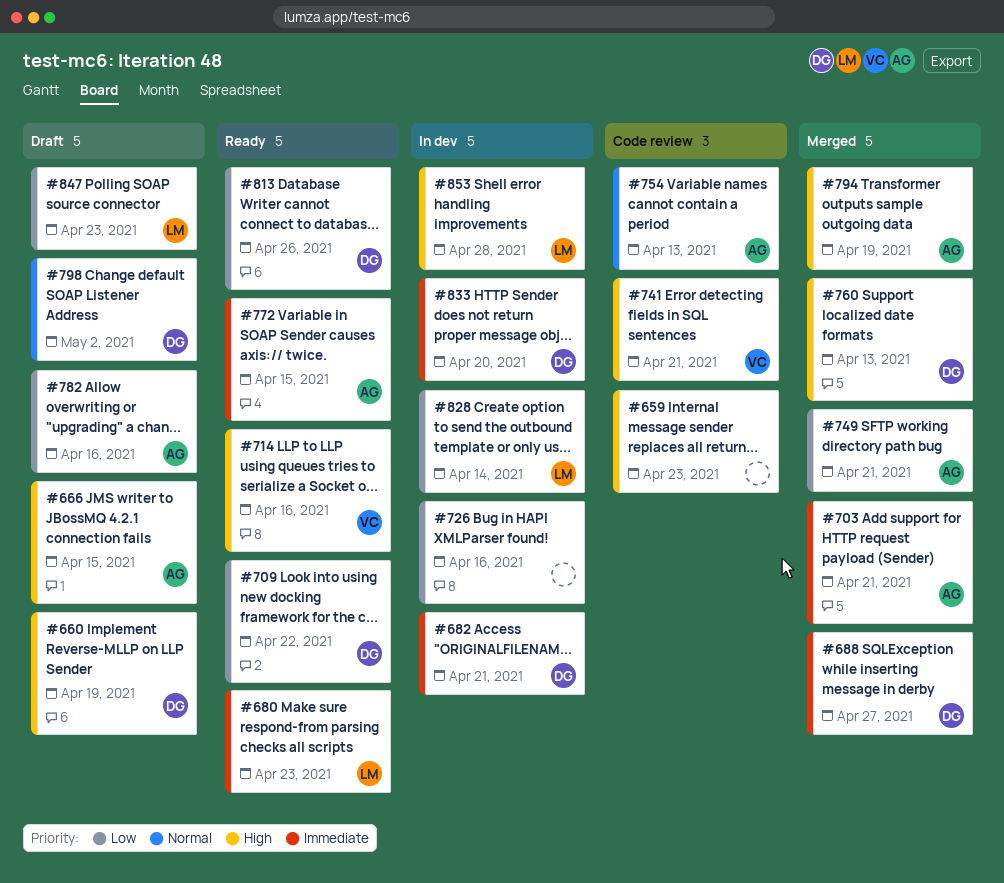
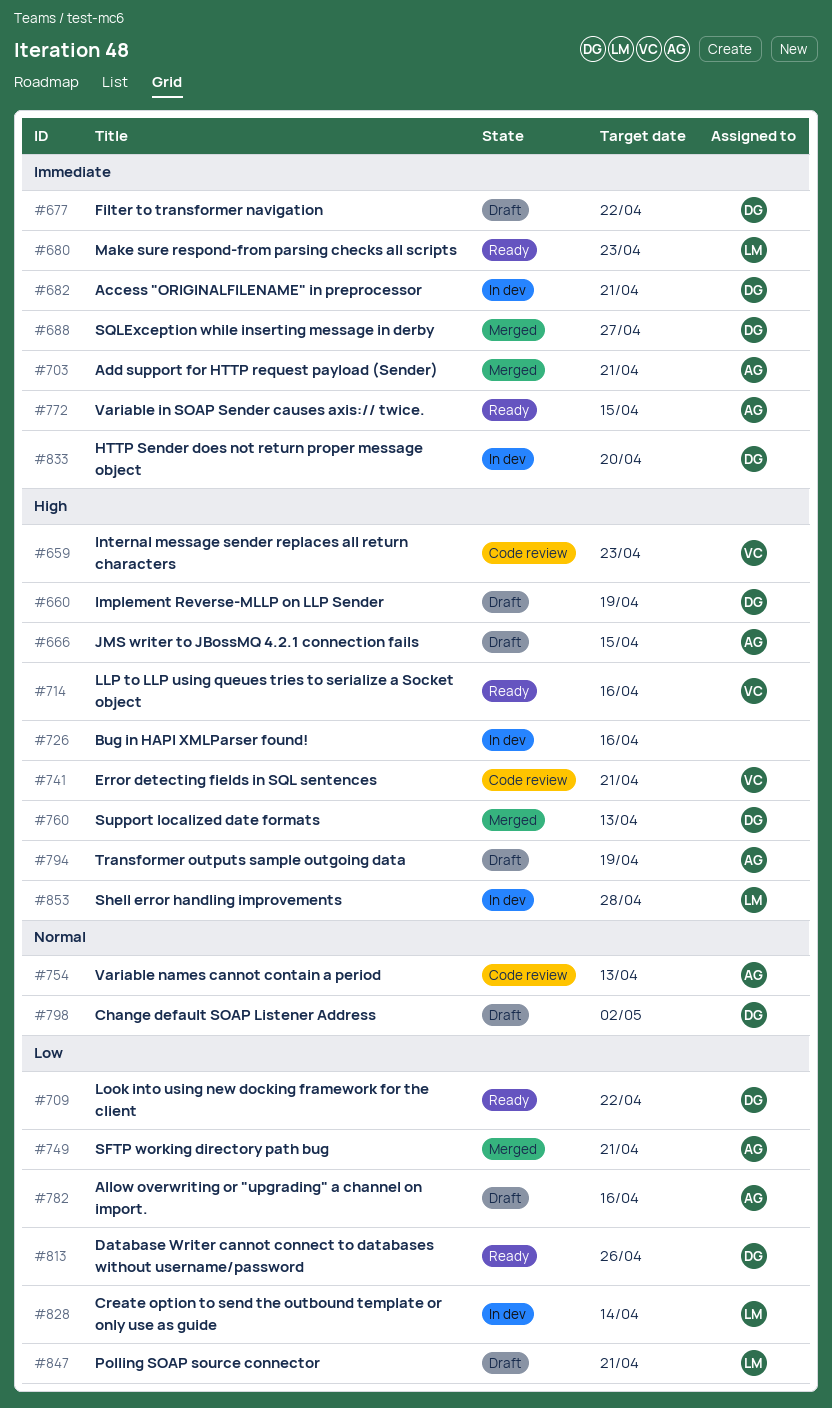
#659, owner: none -> VC
#677: none -> present
#726, priority: Low -> High
#794, status: Merged -> Draft
#847, due: Apr 23 -> Apr 21

